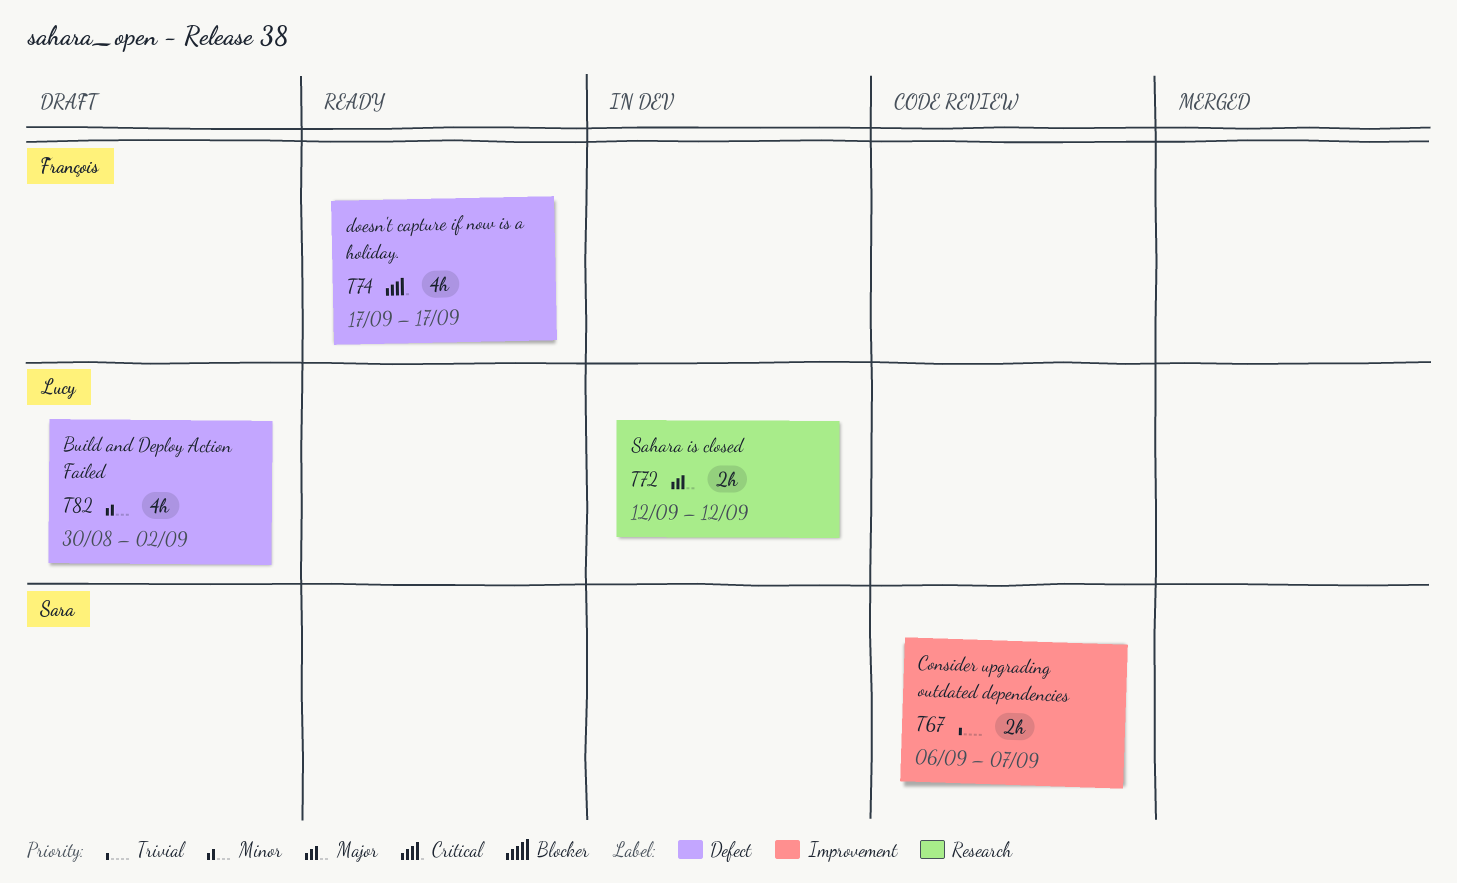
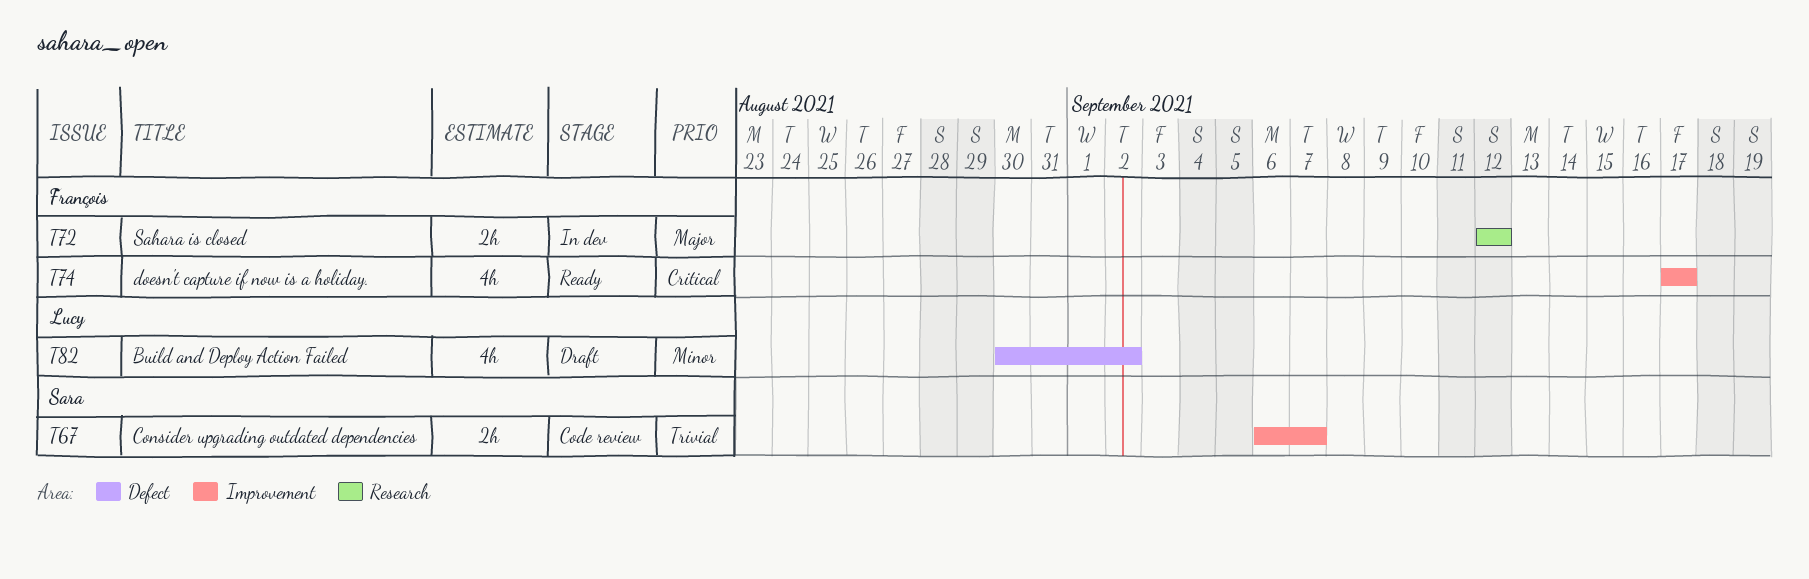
T72, owner: Lucy -> François
T74, label: Defect -> Improvement

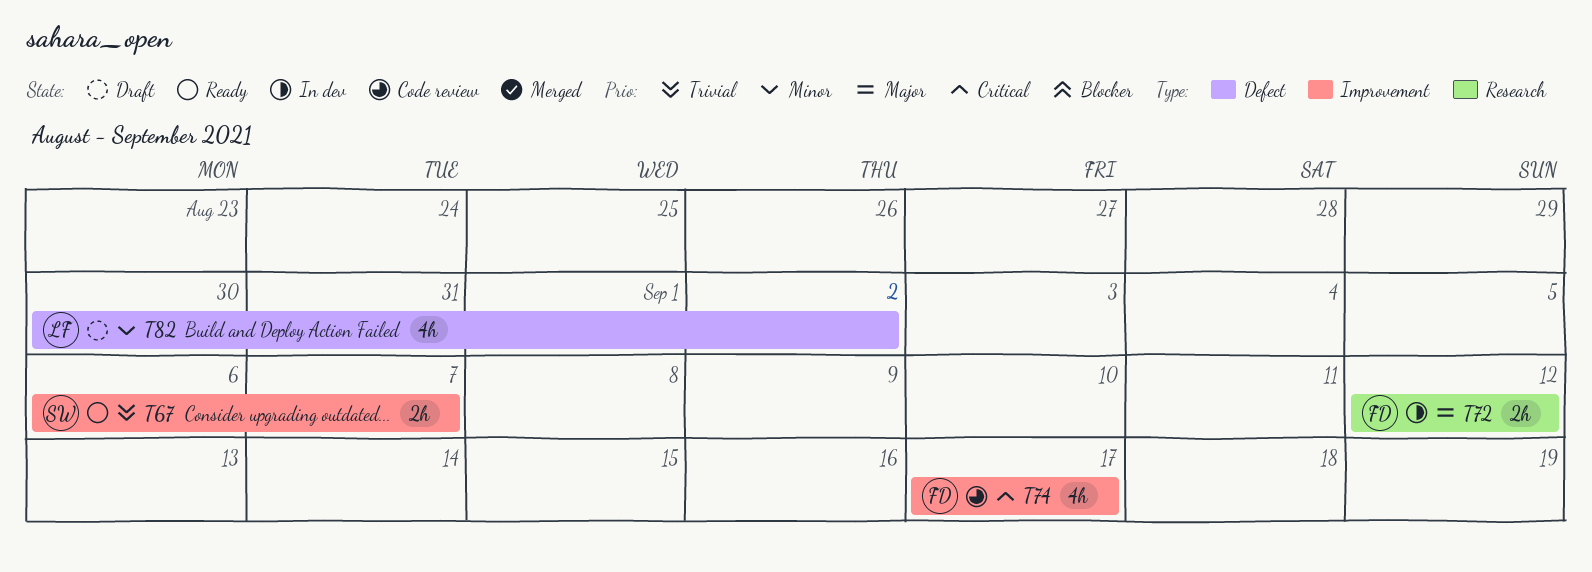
T67, status: Code review -> Ready
T74, status: Ready -> Code review

